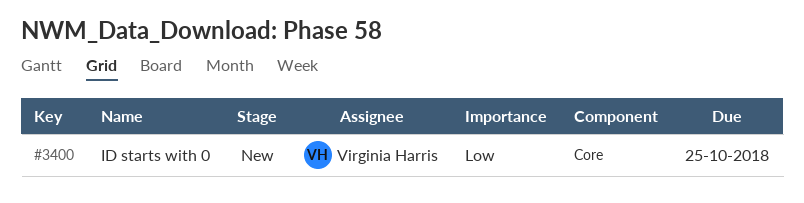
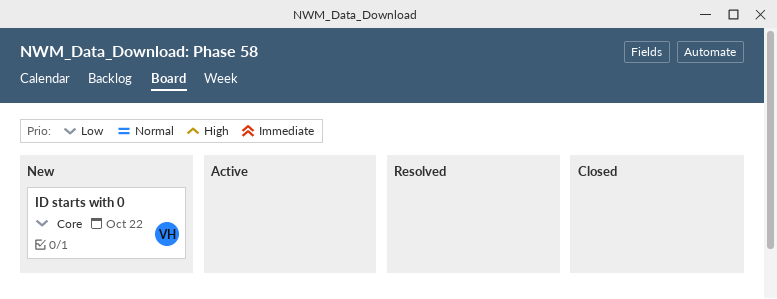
ID starts with 0, due: Oct 25 -> Oct 22

